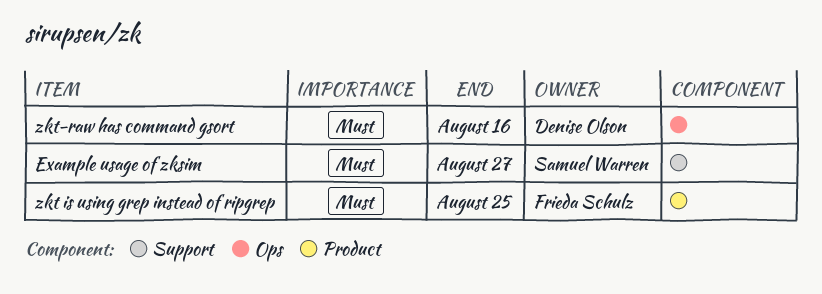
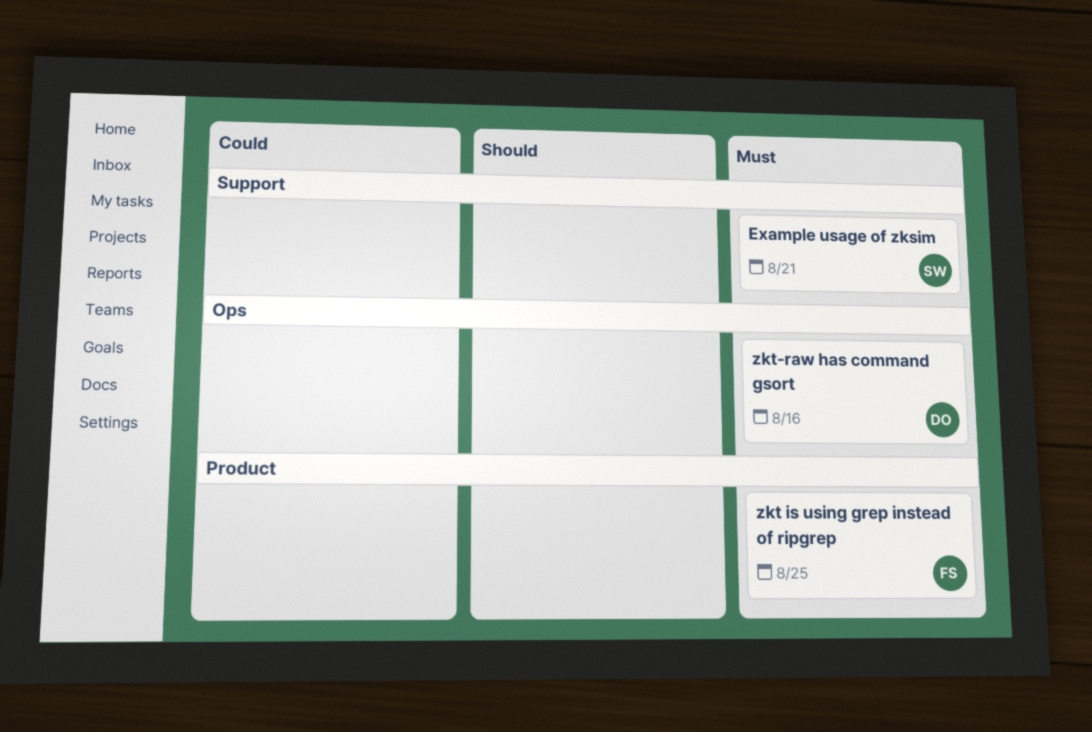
Example usage of zksim, due: Aug 27 -> Aug 21

